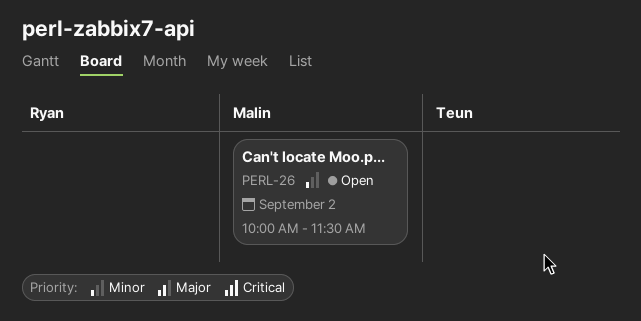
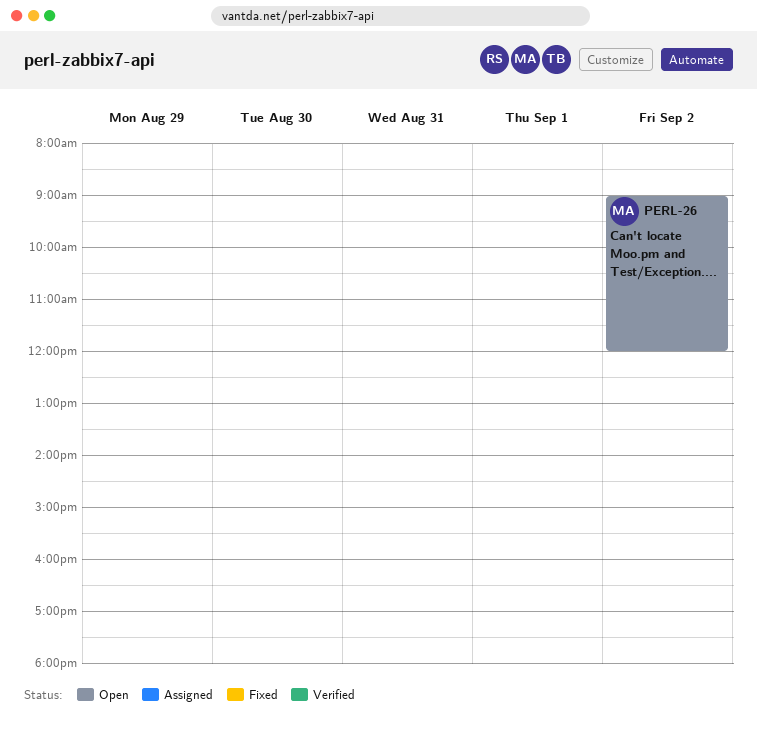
PERL-26, begins: 10:00 -> 09:00
PERL-26, ends: 11:30 -> 12:00

